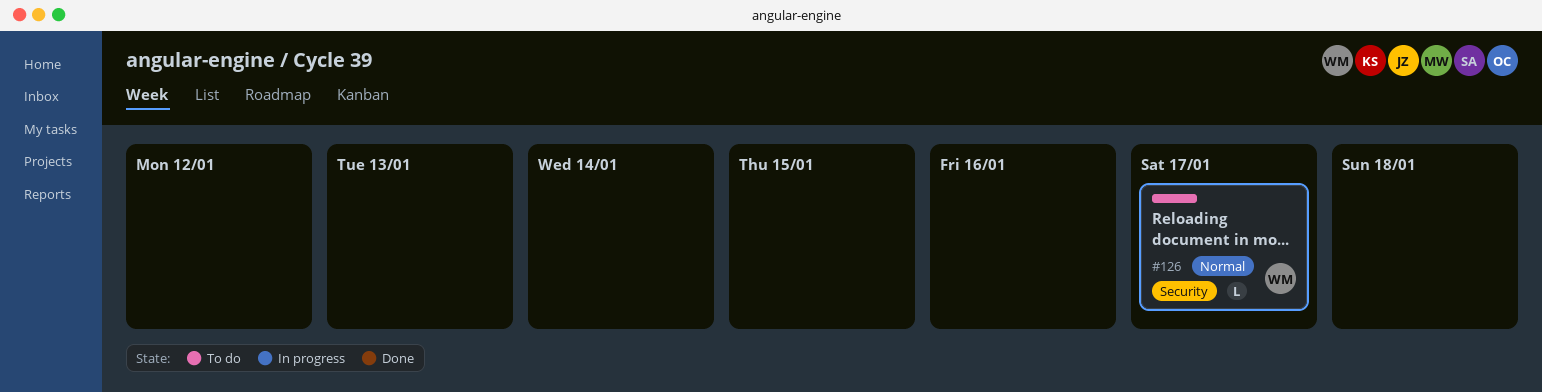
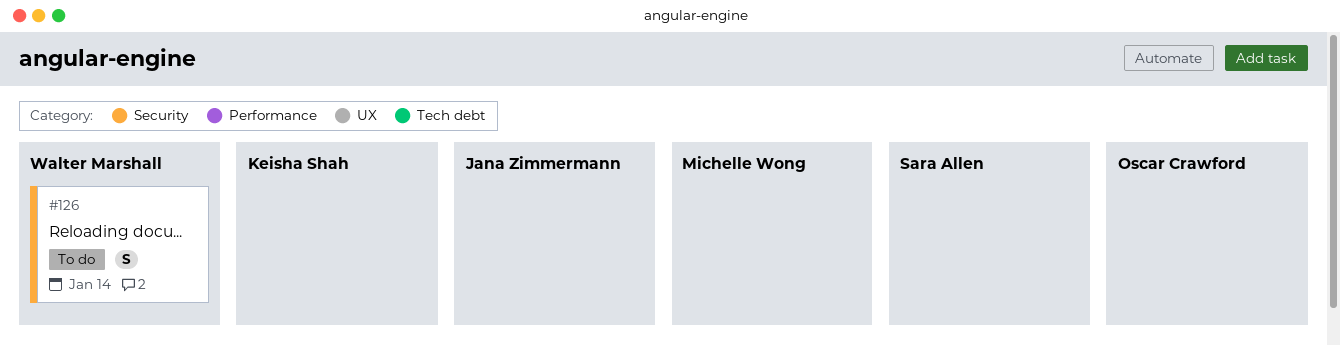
#126, estimate: L -> S
#126, due: Jan 17 -> Jan 14

